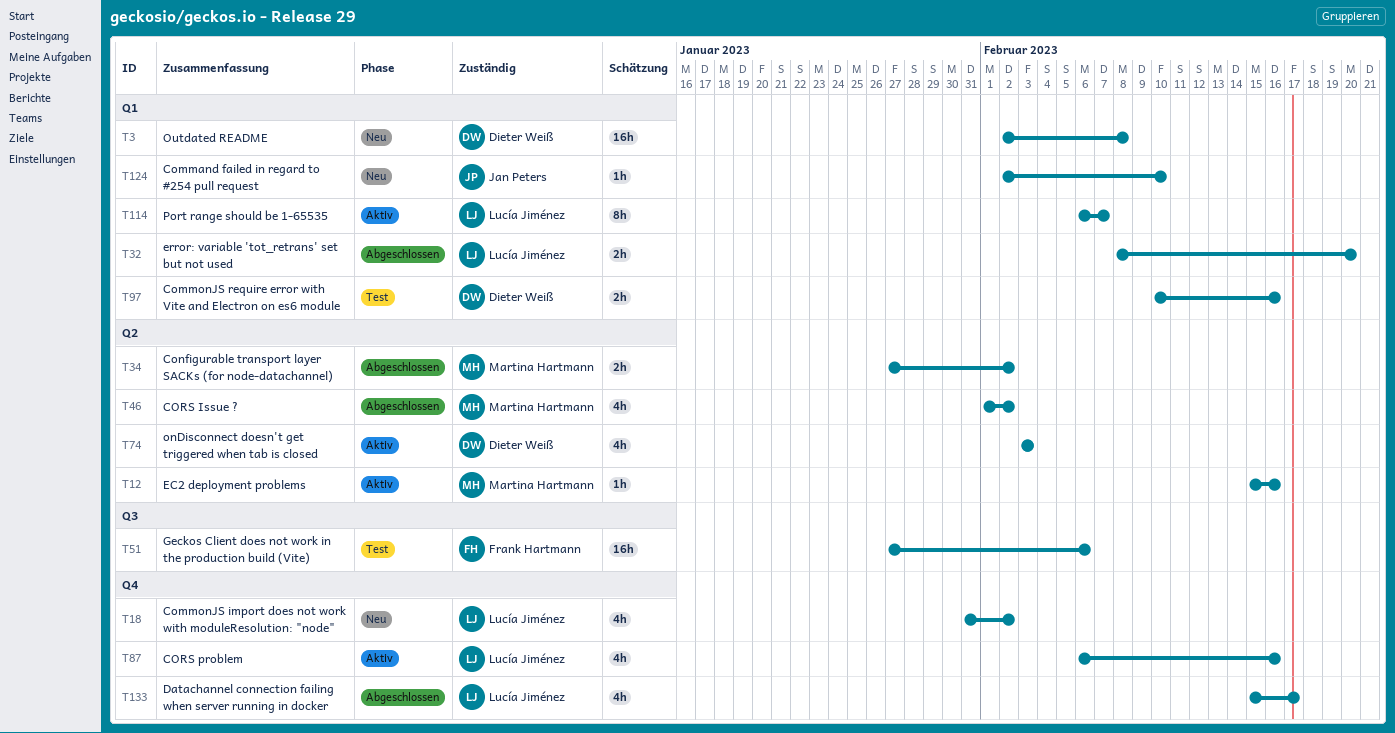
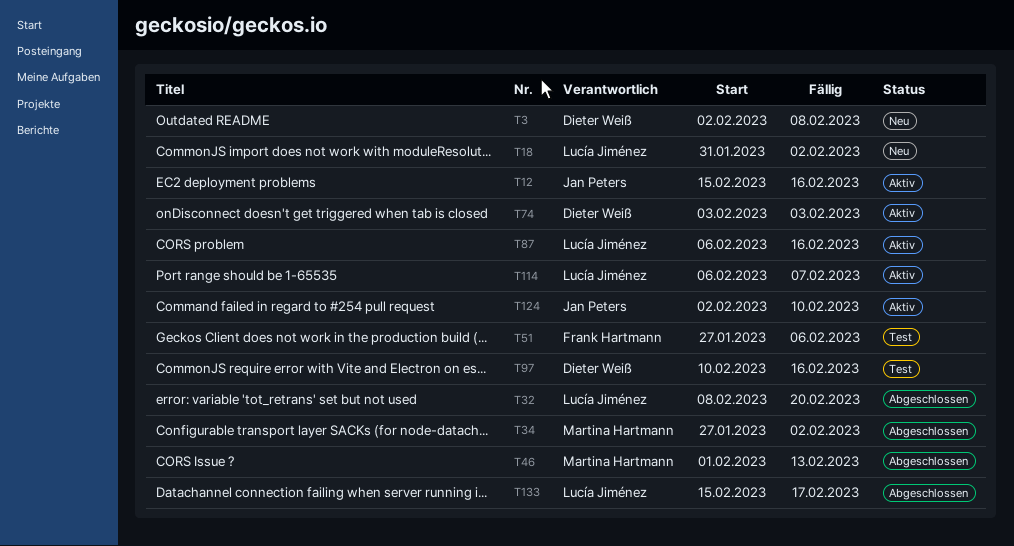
T12, owner: Martina Hartmann -> Jan Peters
T46, due: Feb 2 -> Feb 13
T124, status: Neu -> Aktiv

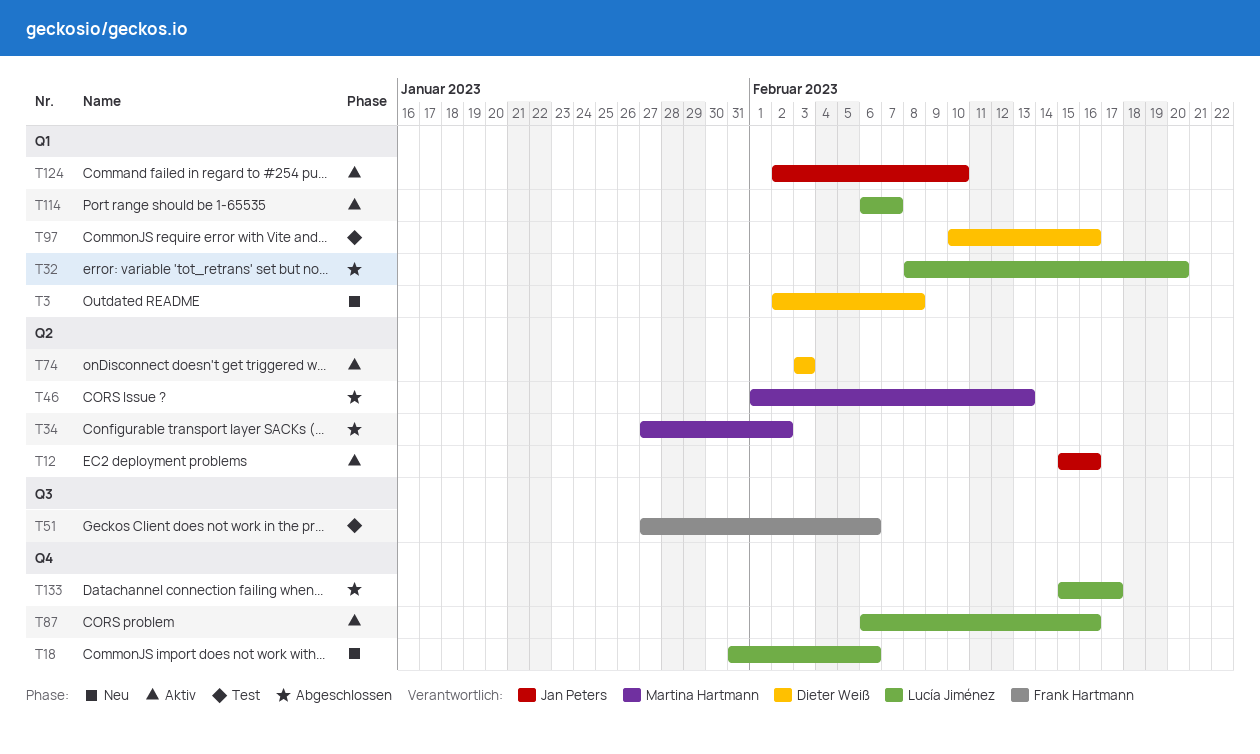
T18, due: Feb 2 -> Feb 6

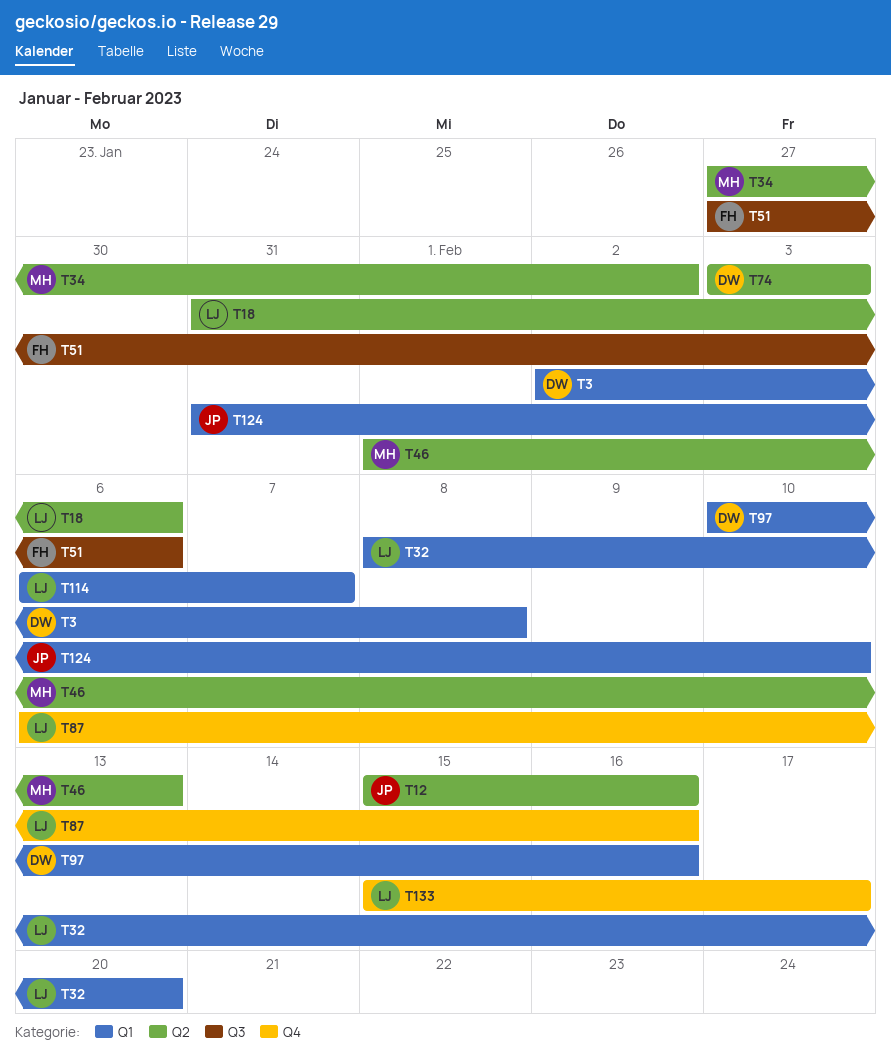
T18, label: Q4 -> Q2
T124, start: Feb 2 -> Jan 31

